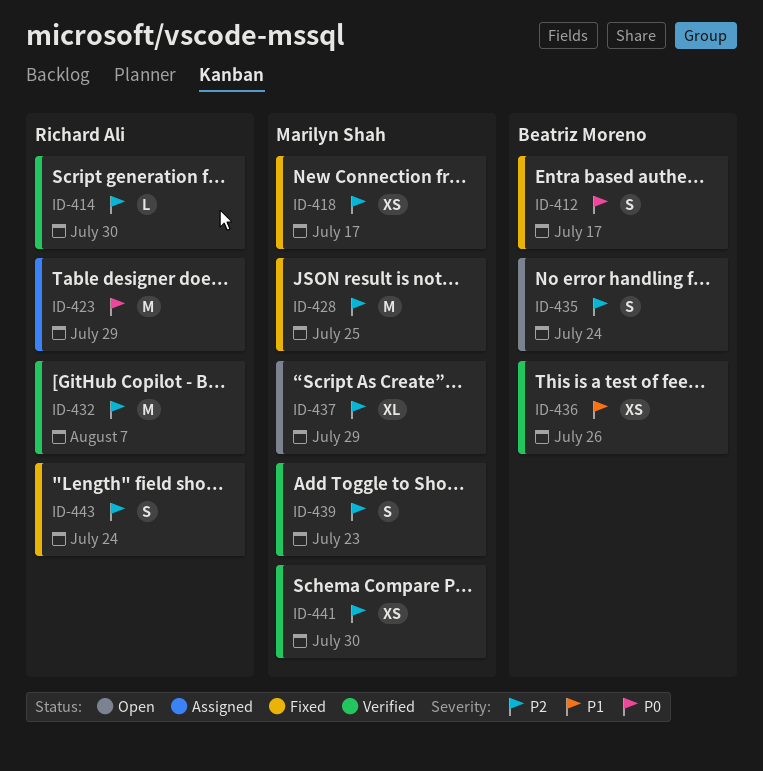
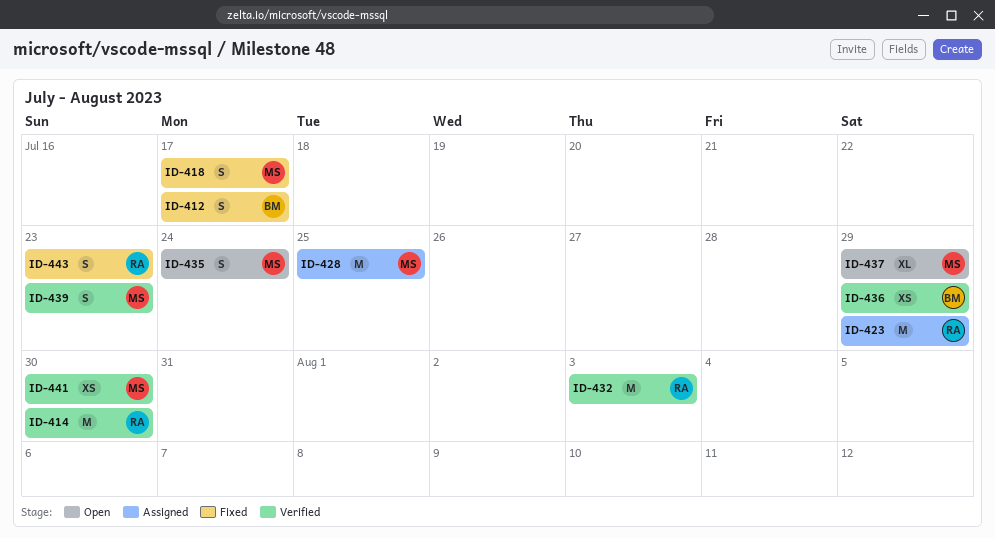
ID-414, estimate: L -> M
ID-418, estimate: XS -> S
ID-428, status: Fixed -> Assigned
ID-432, due: Aug 7 -> Aug 3
ID-435, owner: Beatriz Moreno -> Marilyn Shah
ID-436, due: Jul 26 -> Jul 29
ID-443, due: Jul 24 -> Jul 23

